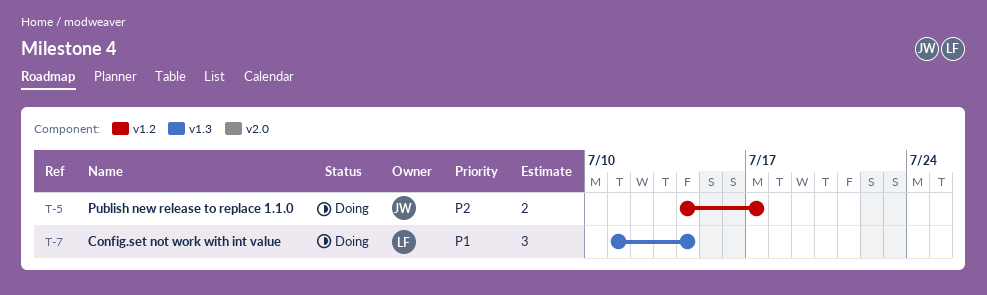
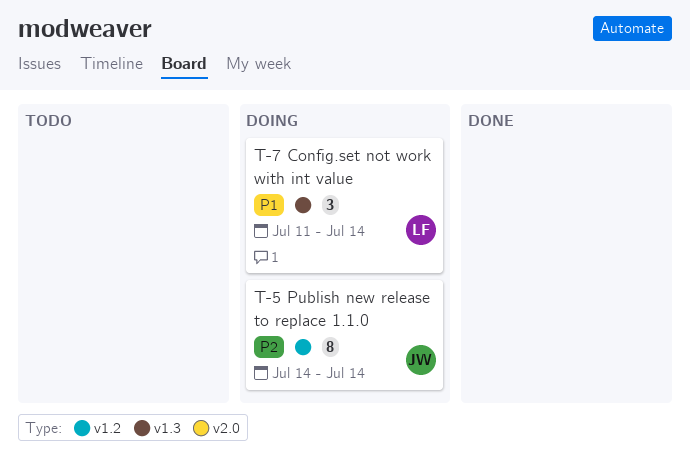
T-5, estimate: 2 -> 8
T-5, due: Jul 17 -> Jul 14

